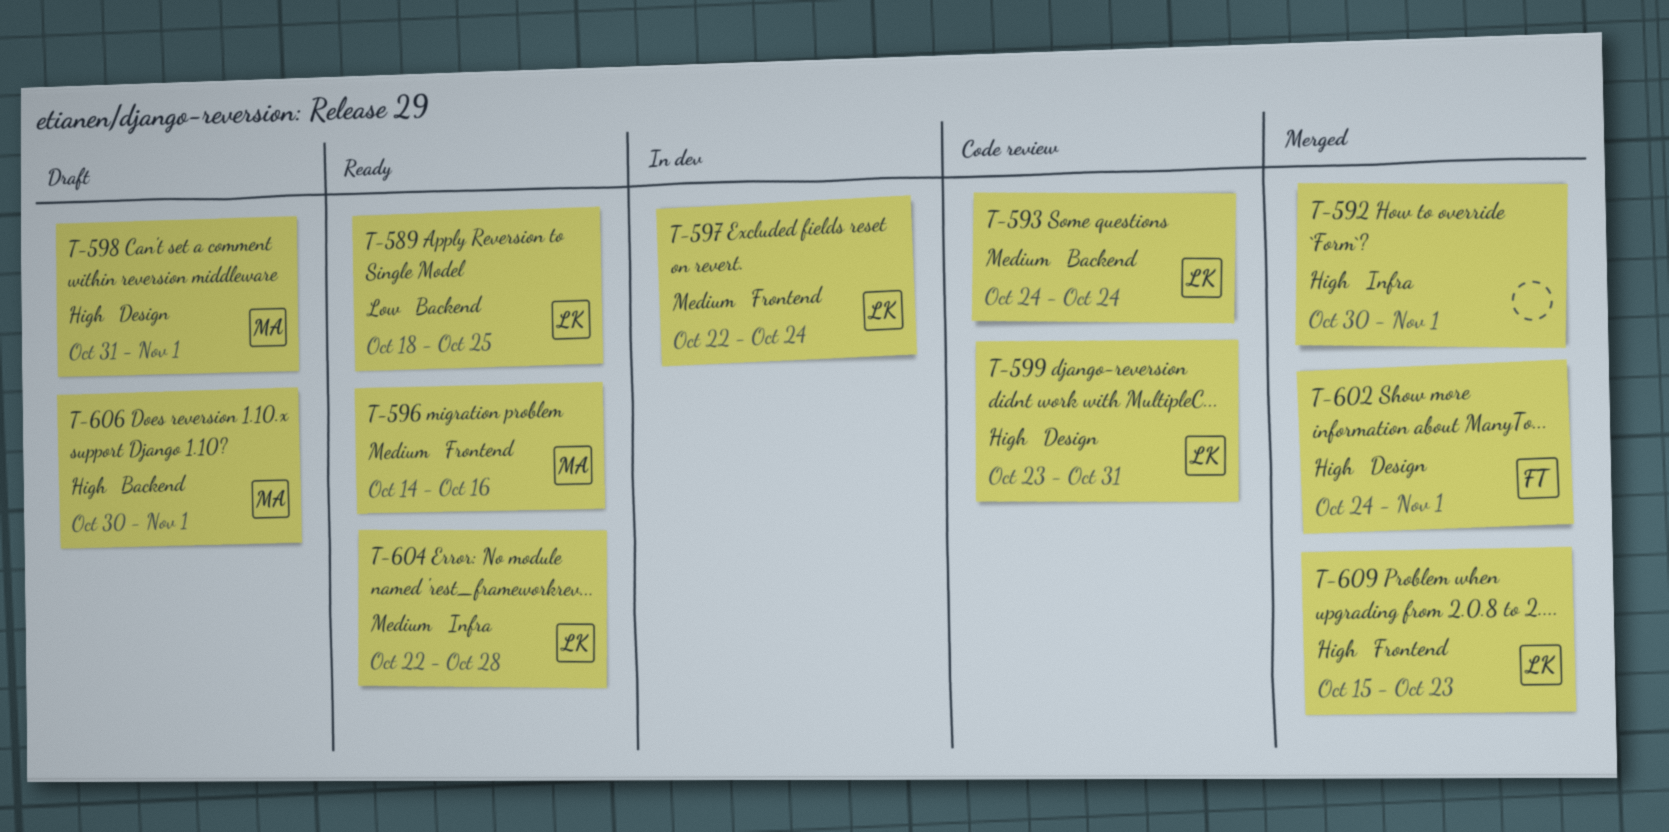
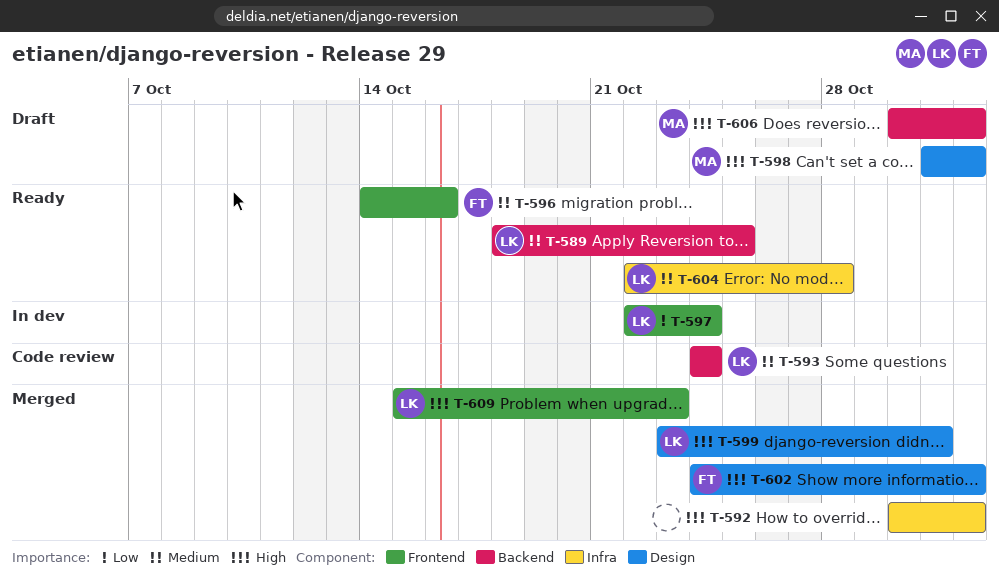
T-589, priority: Low -> Medium
T-596, owner: MA -> FT
T-597, priority: Medium -> Low
T-599, status: Code review -> Merged

